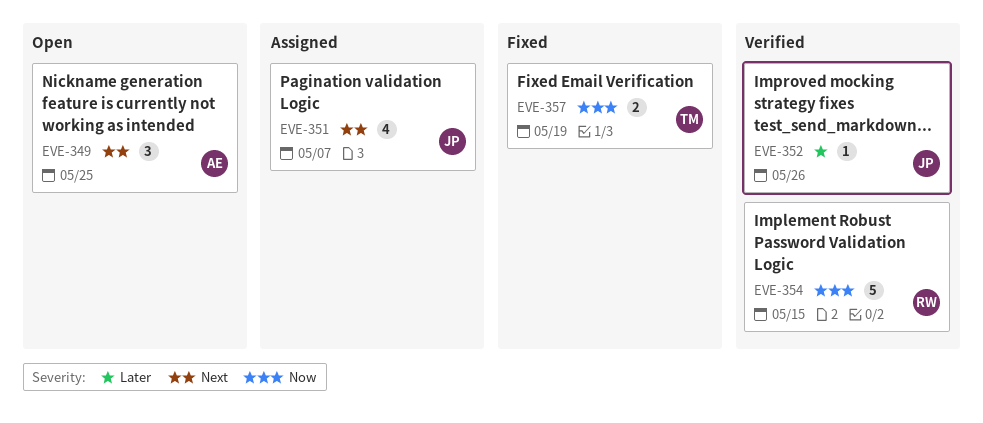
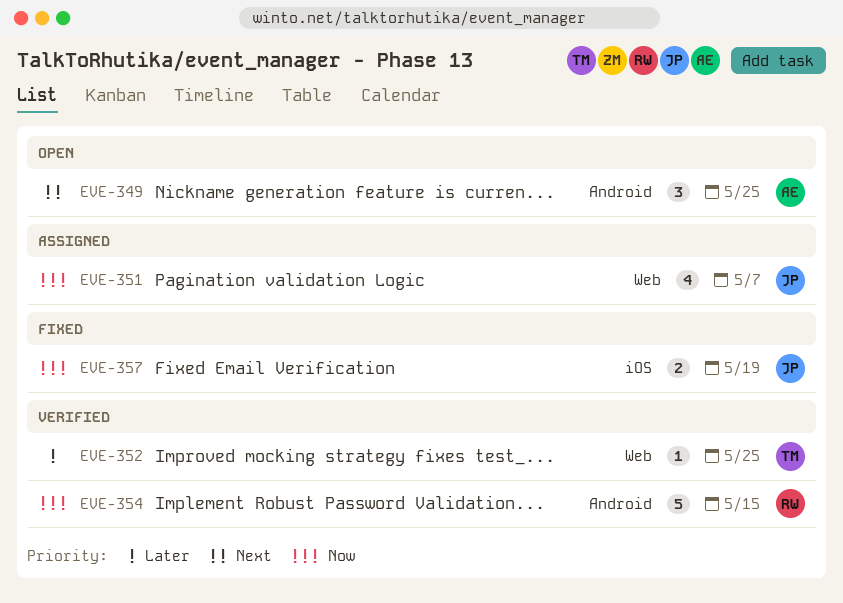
EVE-351, priority: Next -> Now
EVE-352, owner: JP -> TM
EVE-352, due: May 26 -> May 25
EVE-357, owner: TM -> JP

